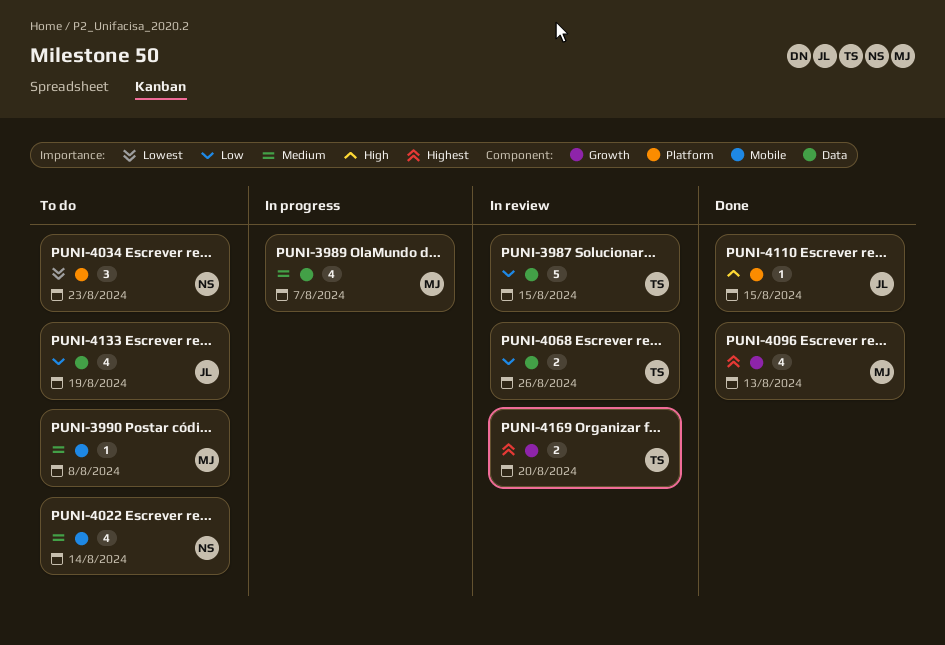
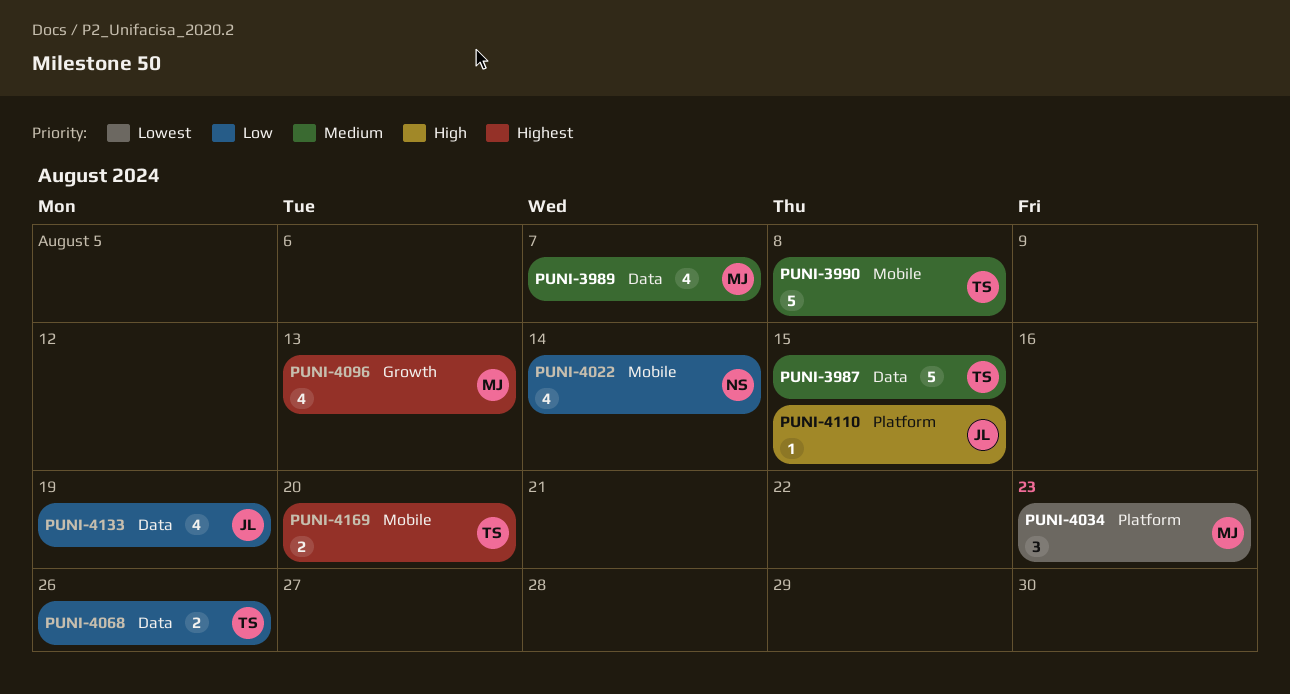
PUNI-3987, priority: Low -> Medium
PUNI-3990, owner: MJ -> TS
PUNI-3990, estimate: 1 -> 5
PUNI-4022, priority: Medium -> Low
PUNI-4034, owner: NS -> MJ
PUNI-4169, label: Growth -> Mobile

